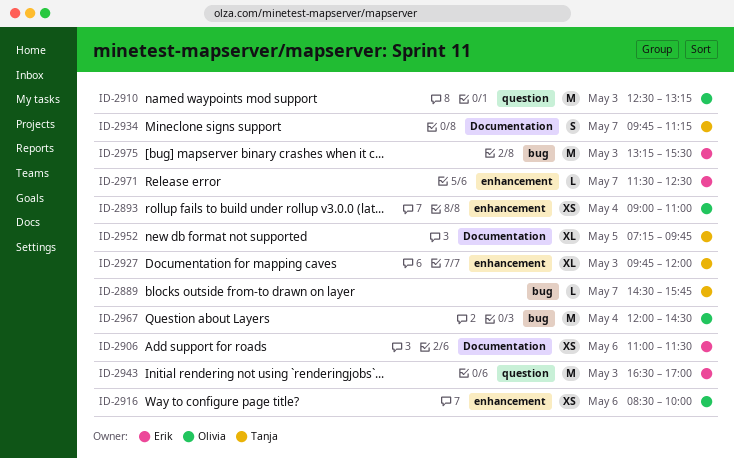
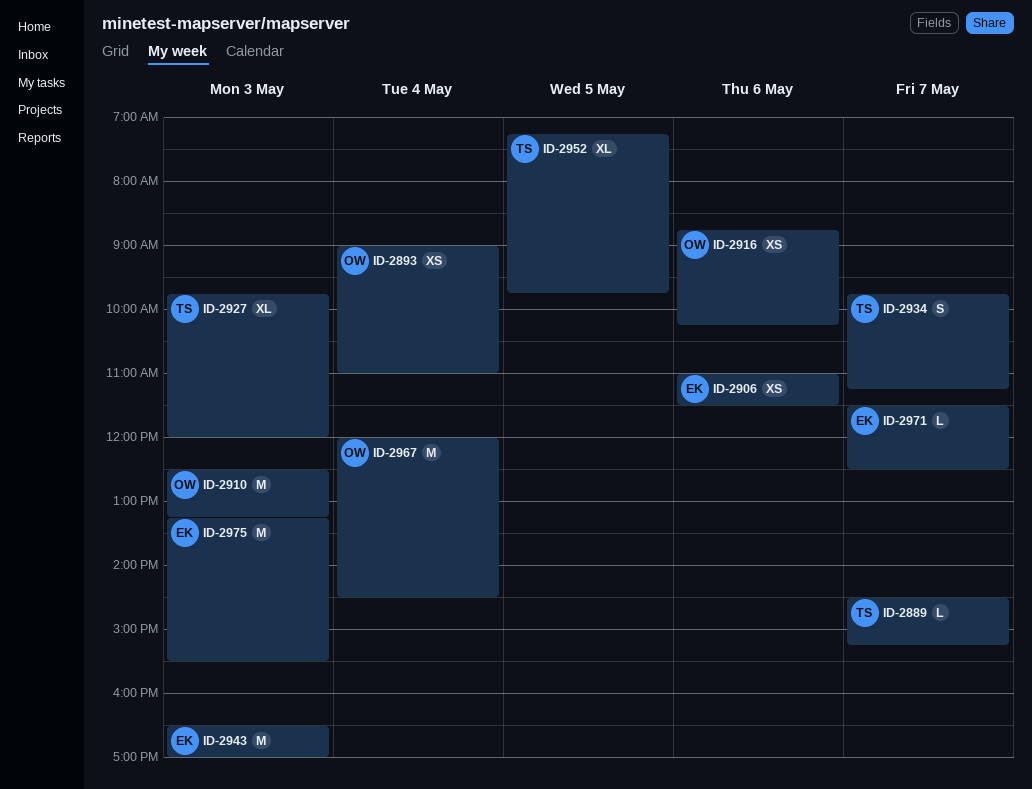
ID-2889, ends: 15:45 -> 15:15
ID-2916, begins: 08:30 -> 08:45
ID-2916, ends: 10:00 -> 10:15

